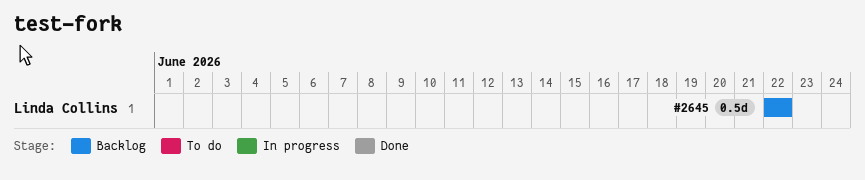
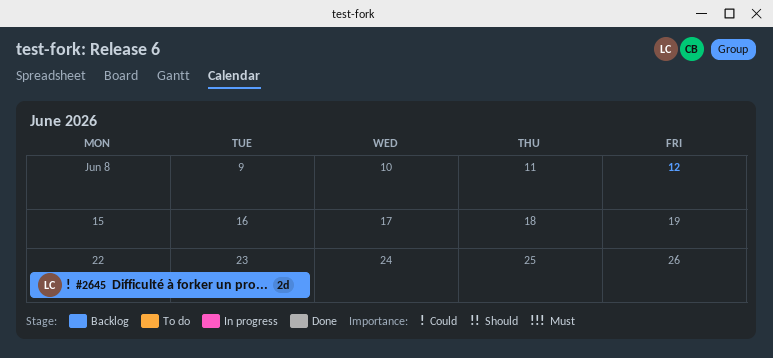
#2645, estimate: 0.5d -> 2d
#2645, due: Jun 22 -> Jun 23

